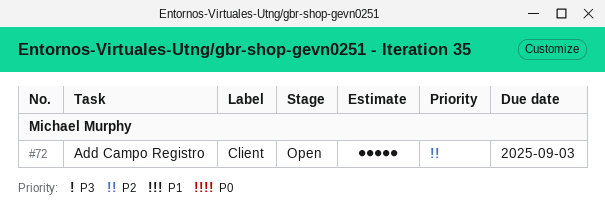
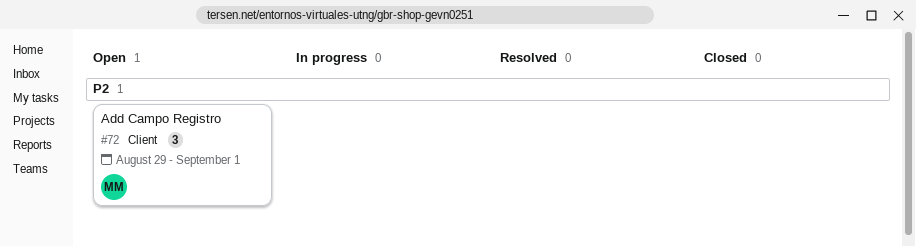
#72, estimate: 5 -> 3
#72, due: Sep 3 -> Sep 1

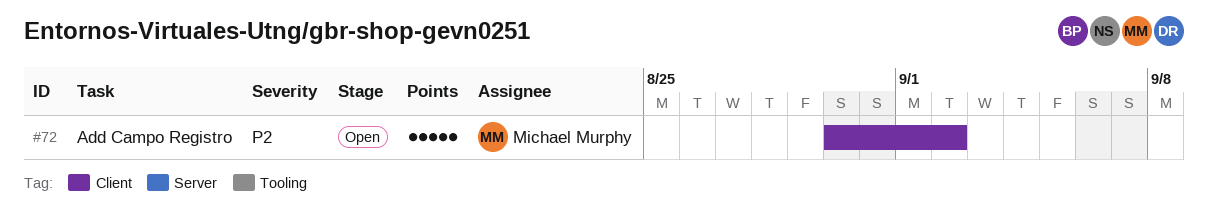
#72, estimate: 3 -> 5
#72, start: Aug 29 -> Aug 30
#72, due: Sep 1 -> Sep 2

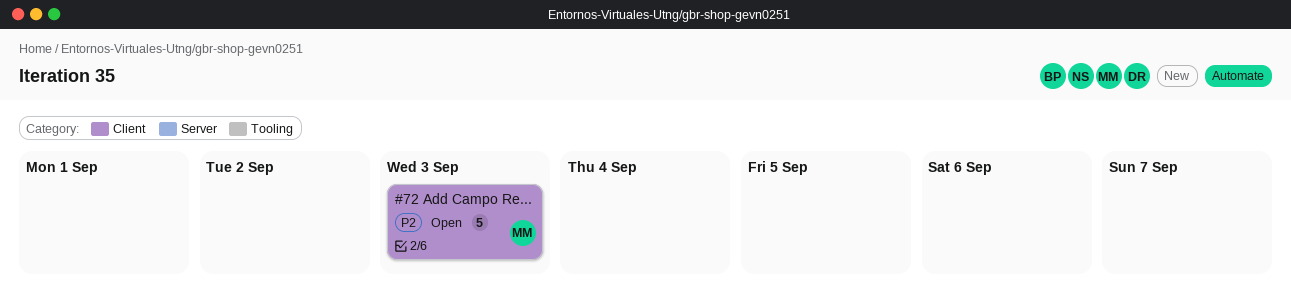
#72, due: Sep 2 -> Sep 3

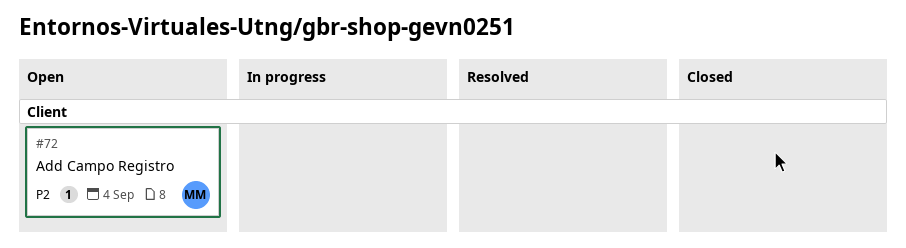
#72, estimate: 5 -> 1
#72, due: Sep 3 -> Sep 4

